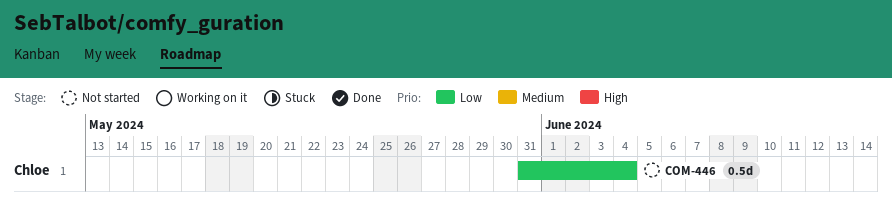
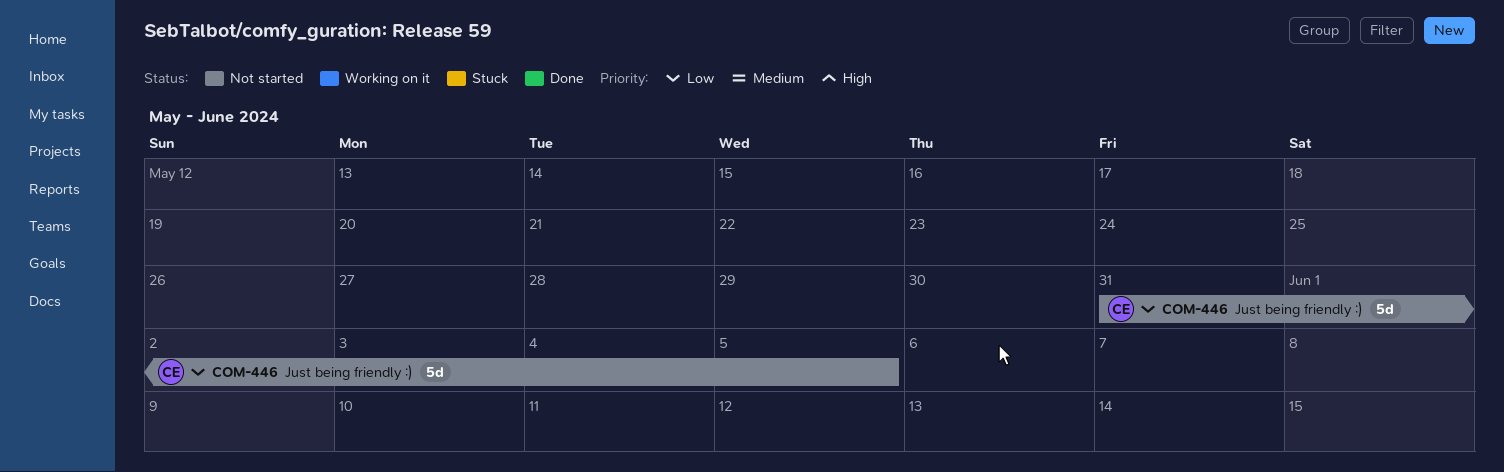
COM-446, estimate: 0.5d -> 5d
COM-446, due: Jun 4 -> Jun 5

